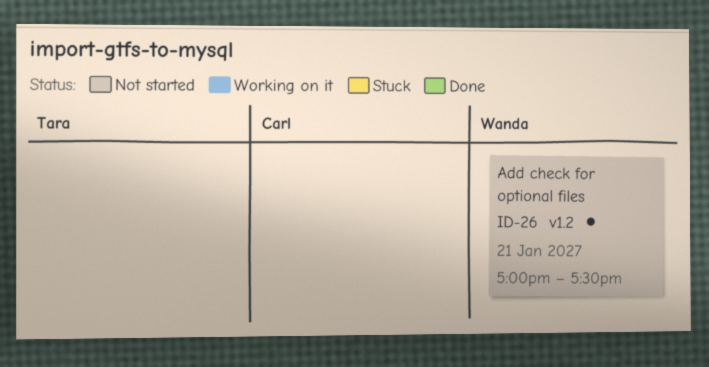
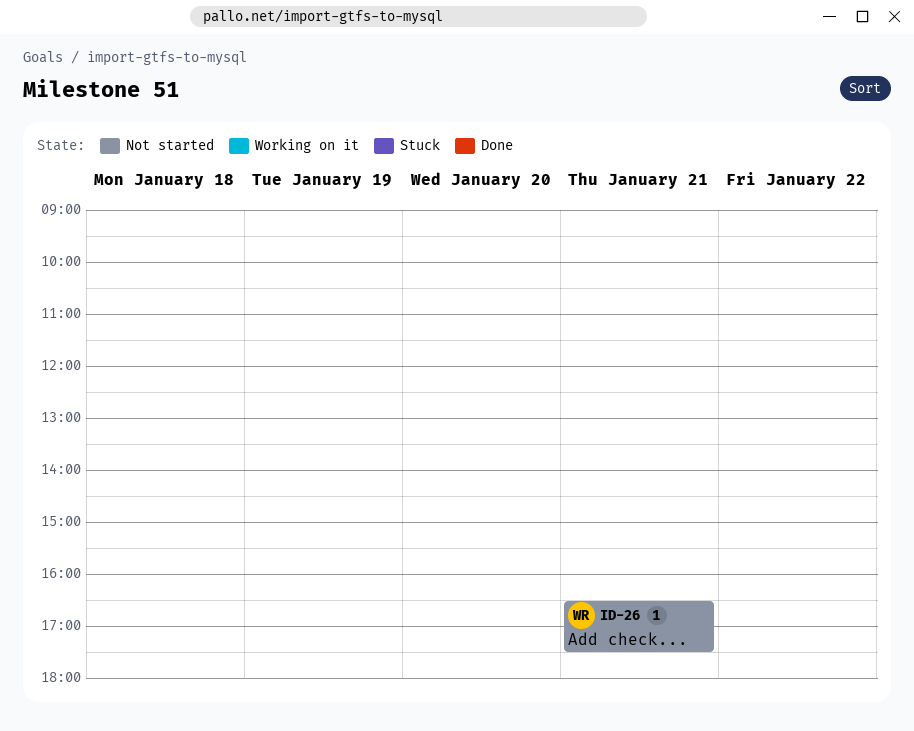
ID-26, begins: 17:00 -> 16:30

